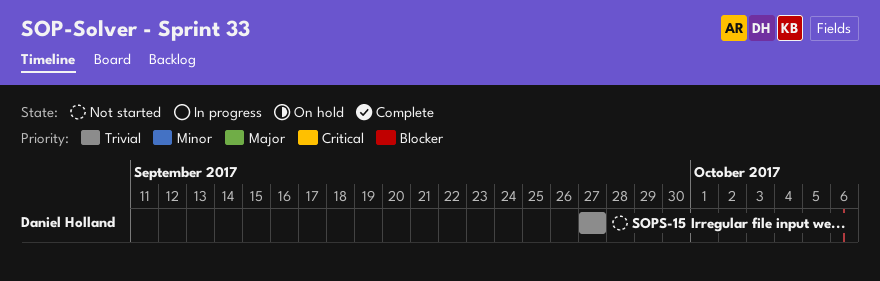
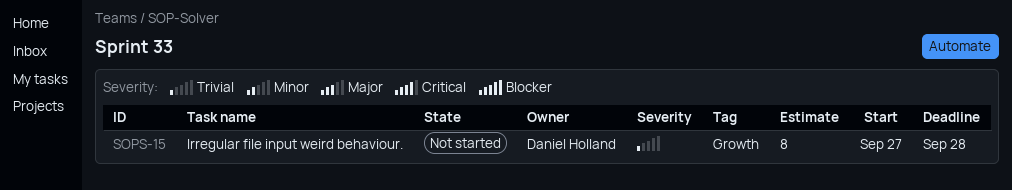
SOPS-15, due: Sep 27 -> Sep 28

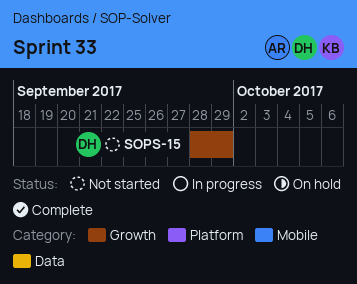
SOPS-15, start: Sep 27 -> Sep 28
SOPS-15, due: Sep 28 -> Sep 29

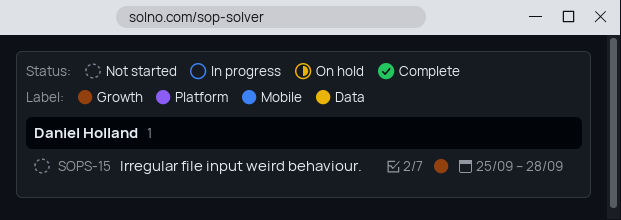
SOPS-15, start: Sep 28 -> Sep 25
SOPS-15, due: Sep 29 -> Sep 28

